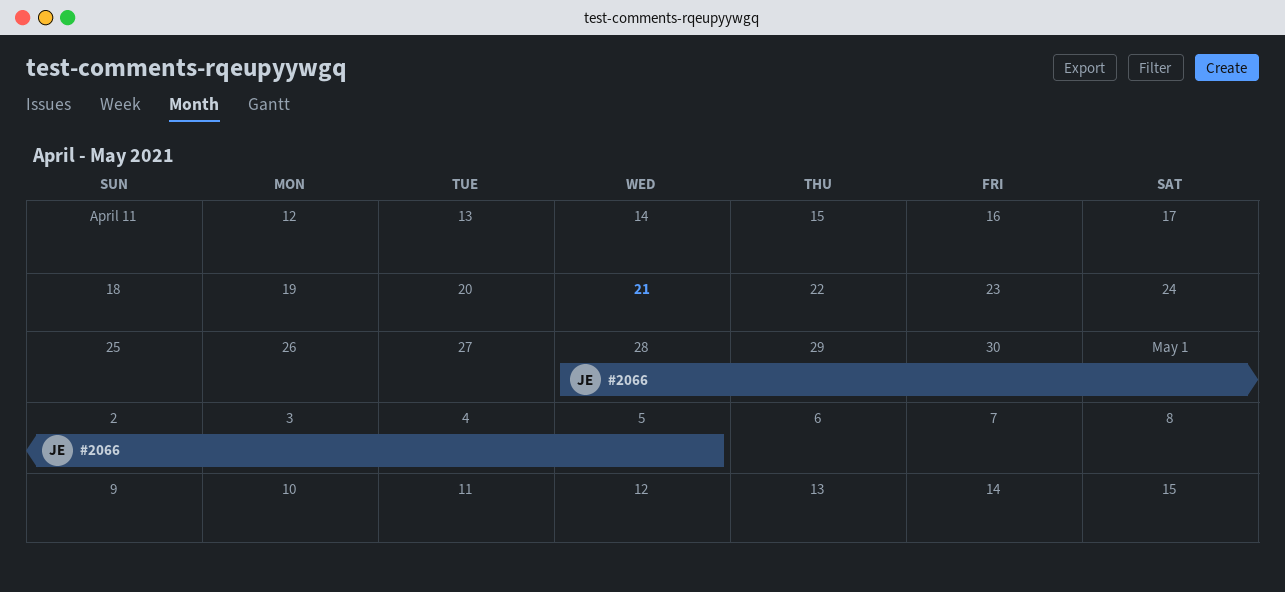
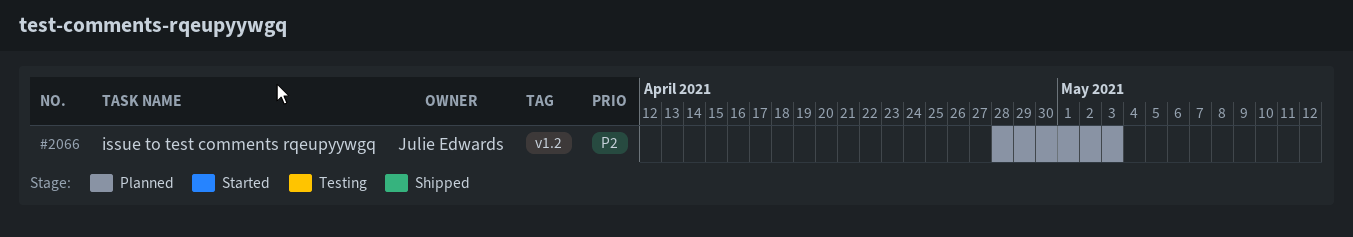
#2066, due: May 5 -> May 3

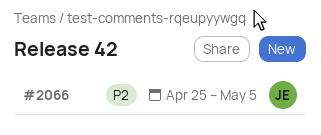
#2066, start: Apr 28 -> Apr 25
#2066, due: May 3 -> May 5

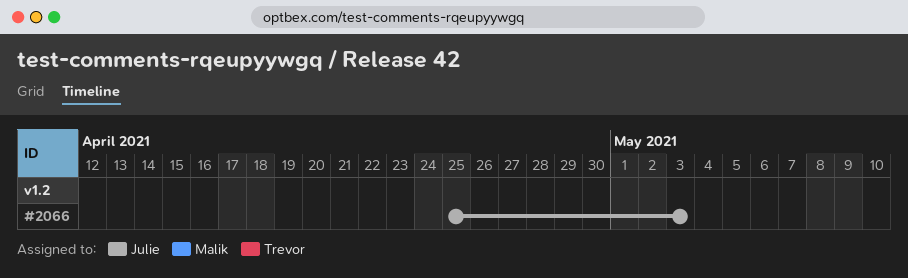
#2066, due: May 5 -> May 3

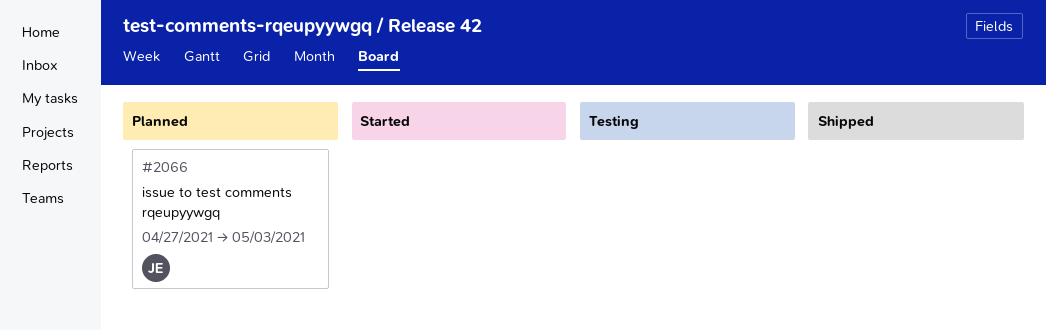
#2066, start: Apr 25 -> Apr 27

